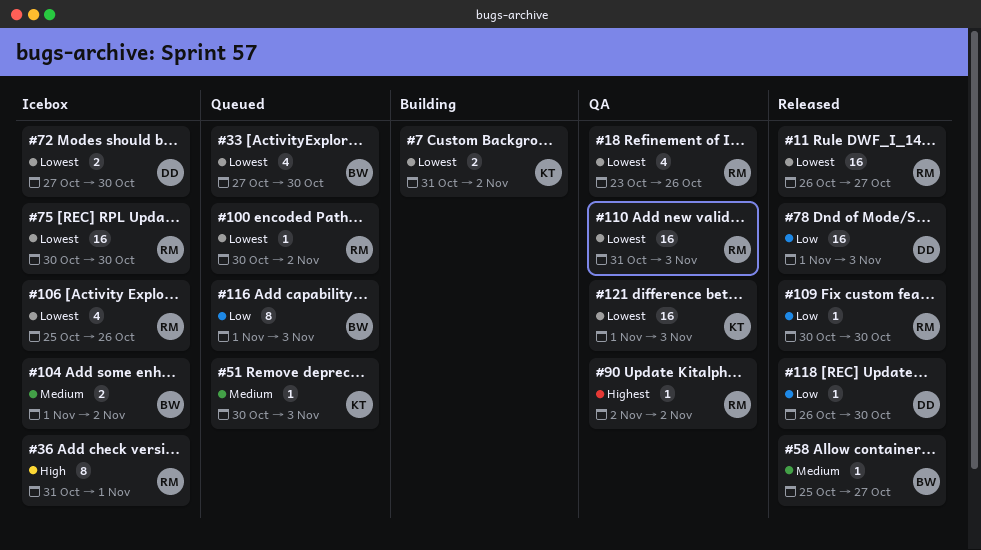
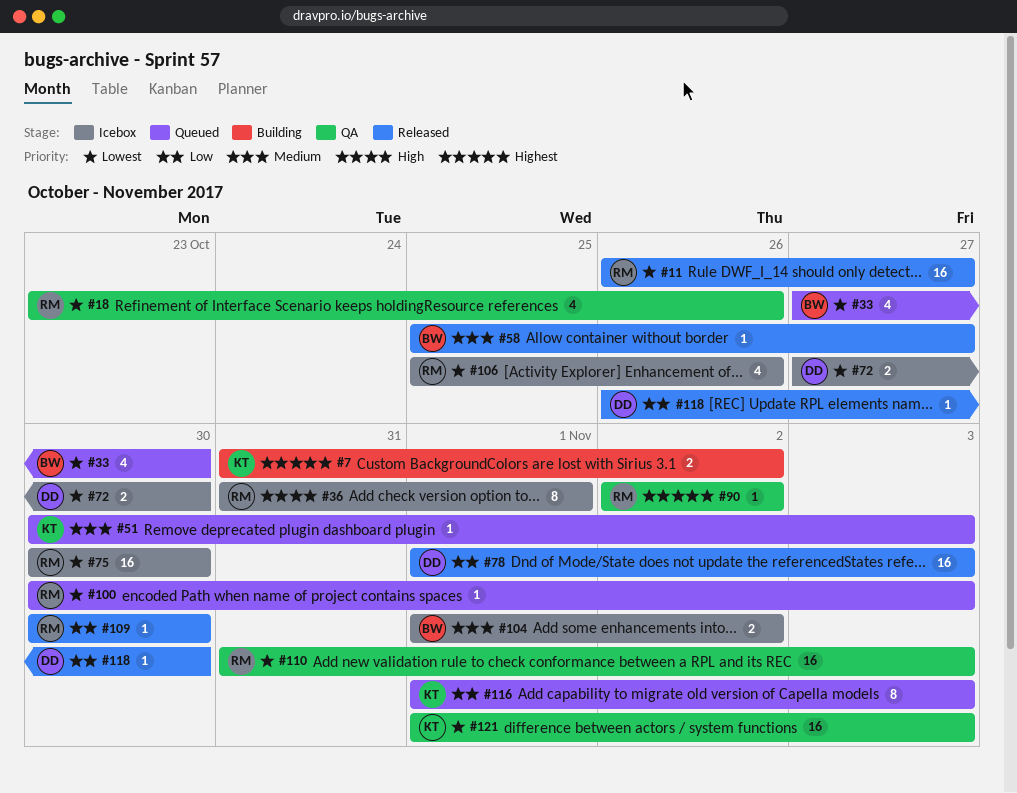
#7, priority: Lowest -> Highest
#100, due: Nov 2 -> Nov 3
#116, owner: BW -> KT

